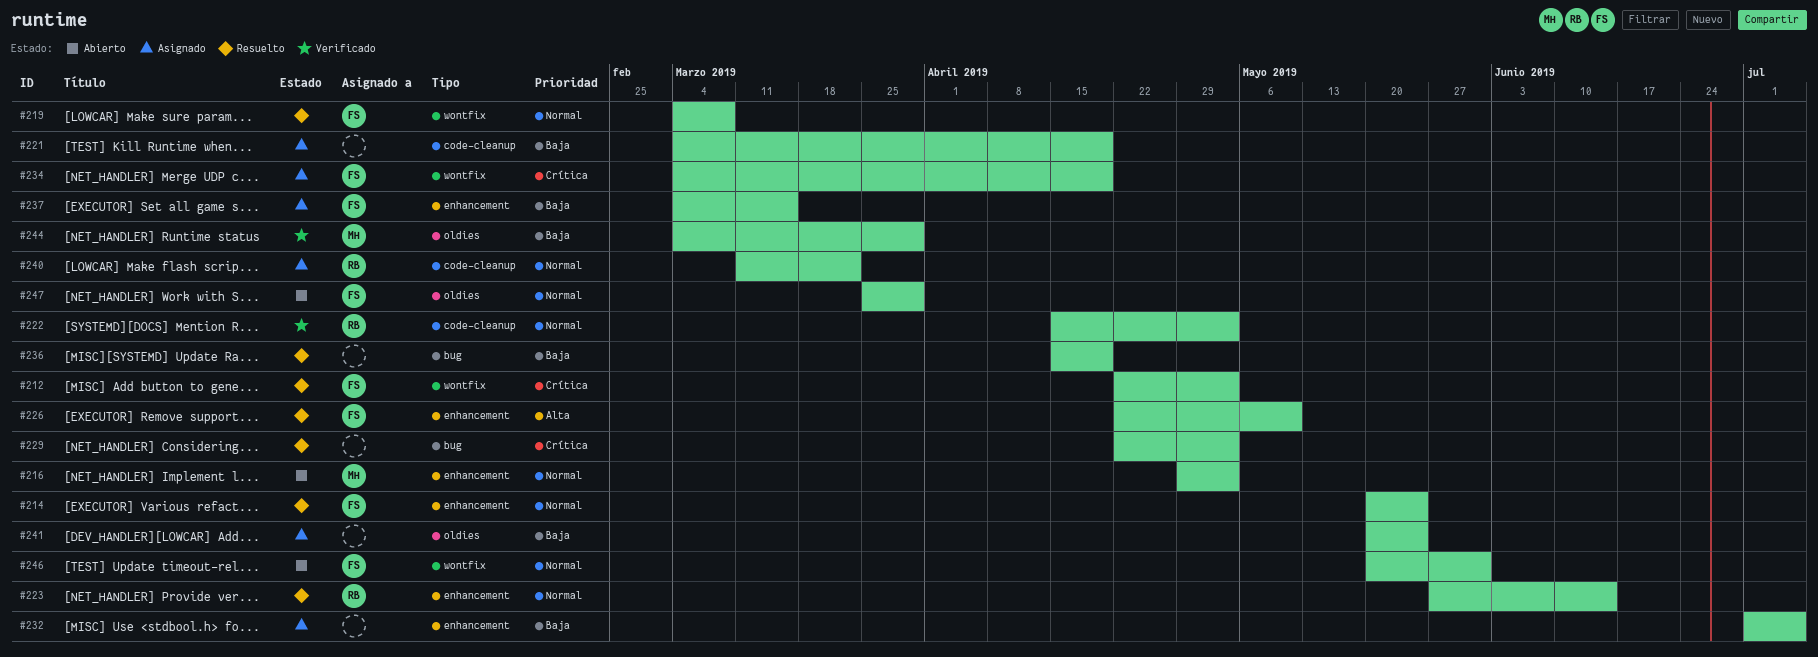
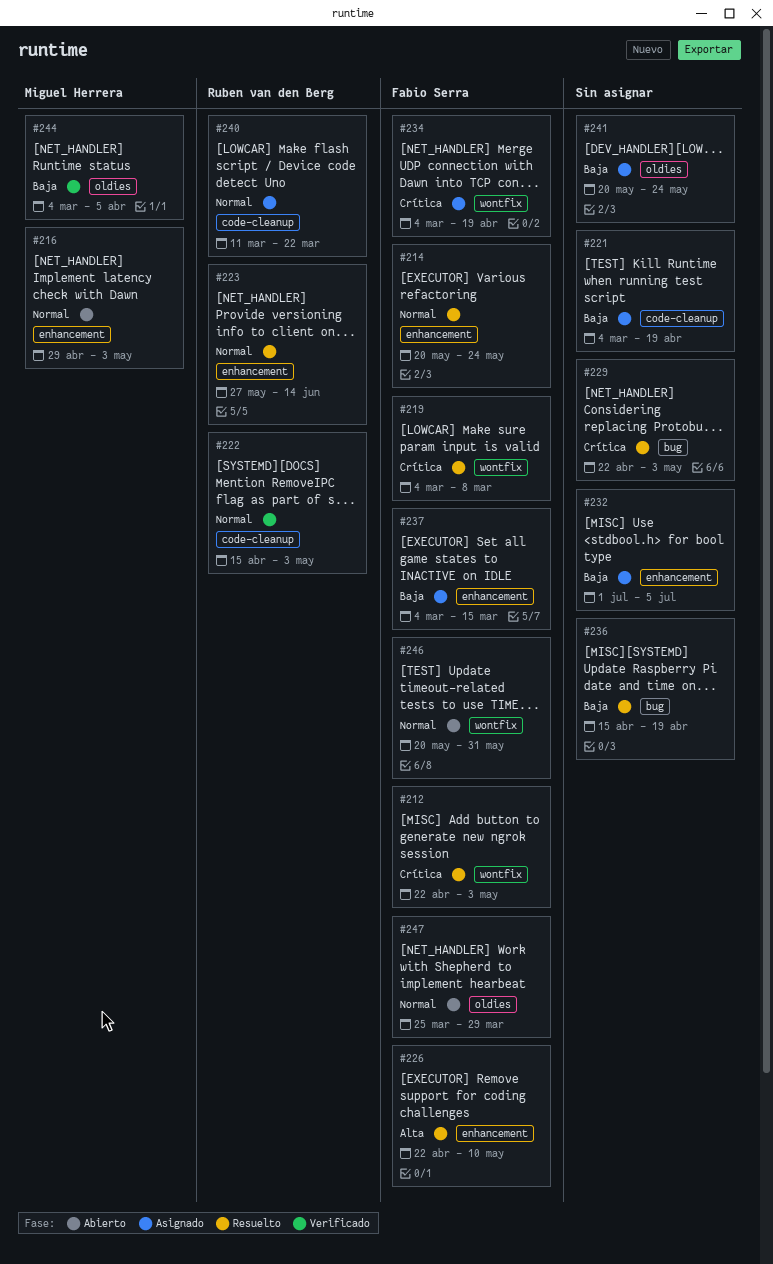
#219, priority: Normal -> Crítica
#244, due: Mar 29 -> Apr 5

